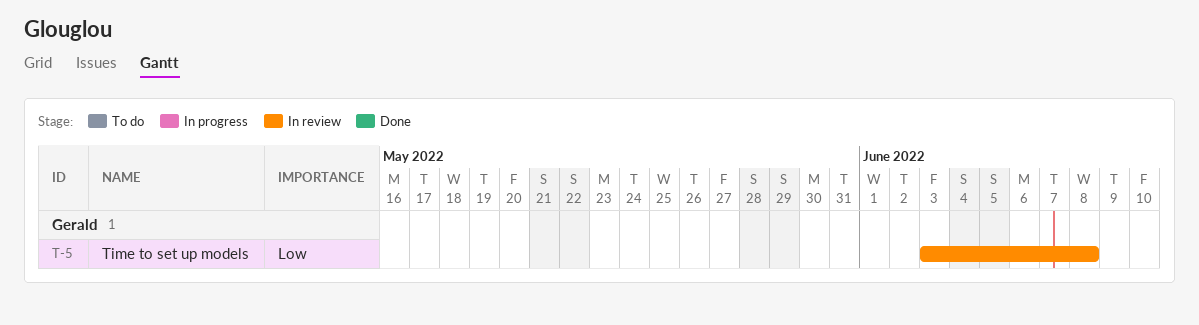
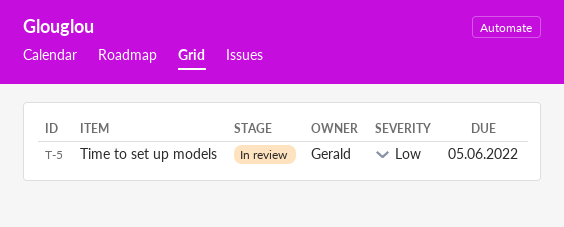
T-5, due: Jun 8 -> Jun 5

